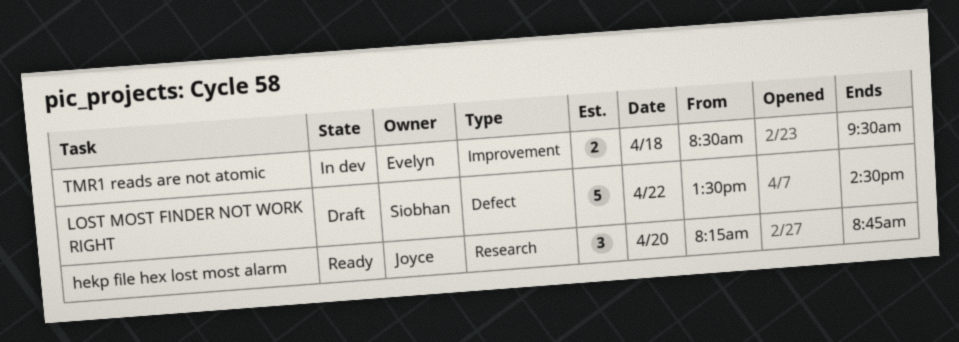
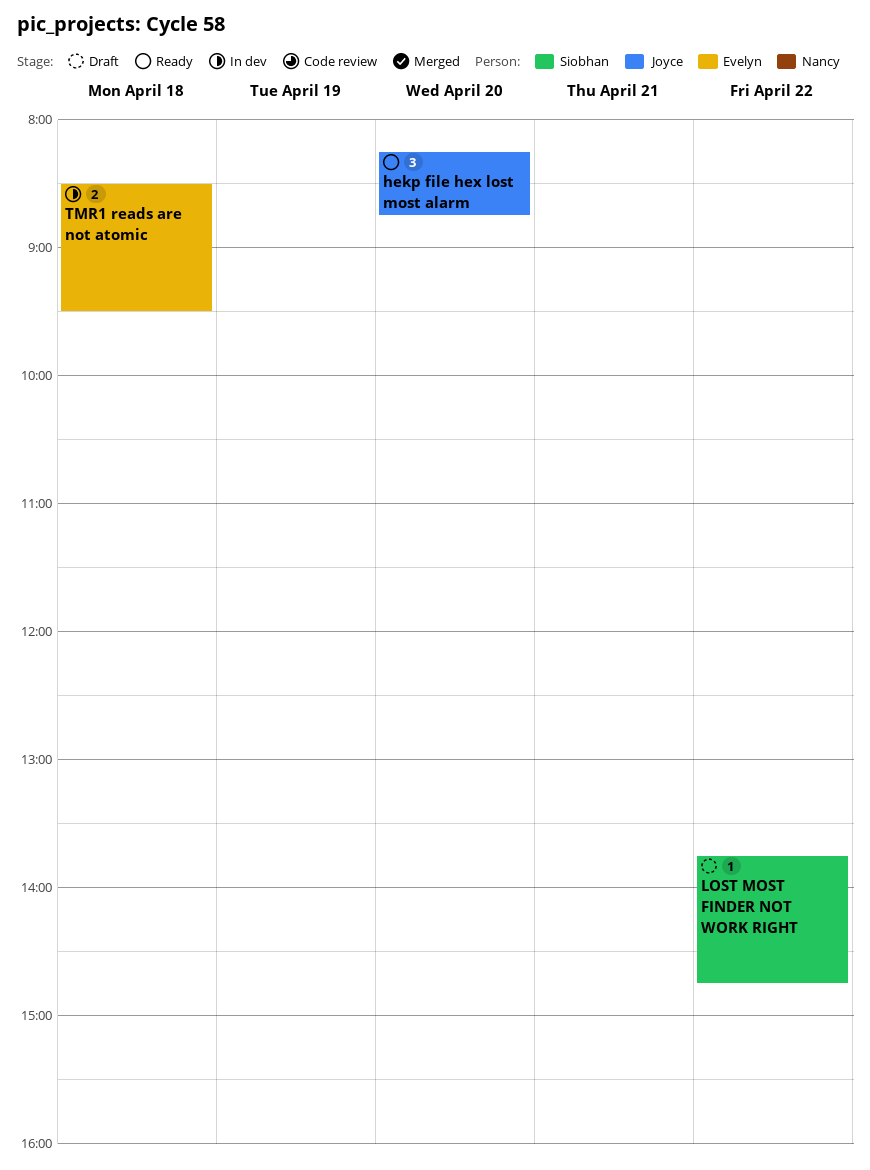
LOST MOST FINDER NOT WORK RIGHT, estimate: 5 -> 1
LOST MOST FINDER NOT WORK RIGHT, begins: 13:30 -> 13:45
LOST MOST FINDER NOT WORK RIGHT, ends: 14:30 -> 14:45

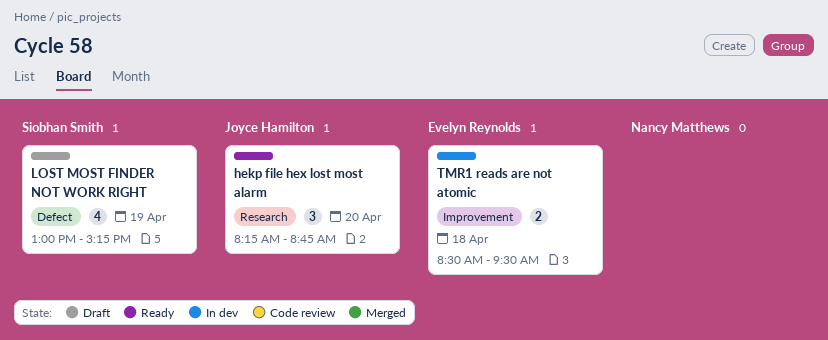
LOST MOST FINDER NOT WORK RIGHT, estimate: 1 -> 4
LOST MOST FINDER NOT WORK RIGHT, day: Apr 22 -> Apr 19
LOST MOST FINDER NOT WORK RIGHT, begins: 13:45 -> 13:00
LOST MOST FINDER NOT WORK RIGHT, ends: 14:45 -> 15:15

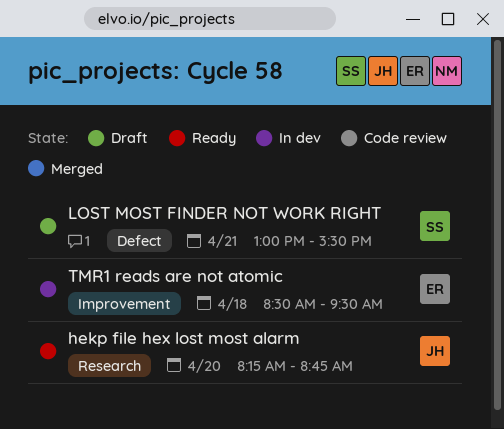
LOST MOST FINDER NOT WORK RIGHT, day: Apr 19 -> Apr 21
LOST MOST FINDER NOT WORK RIGHT, ends: 15:15 -> 15:30

